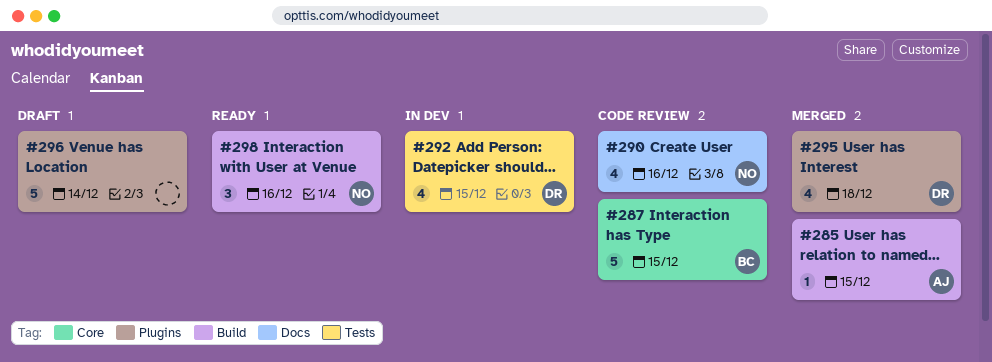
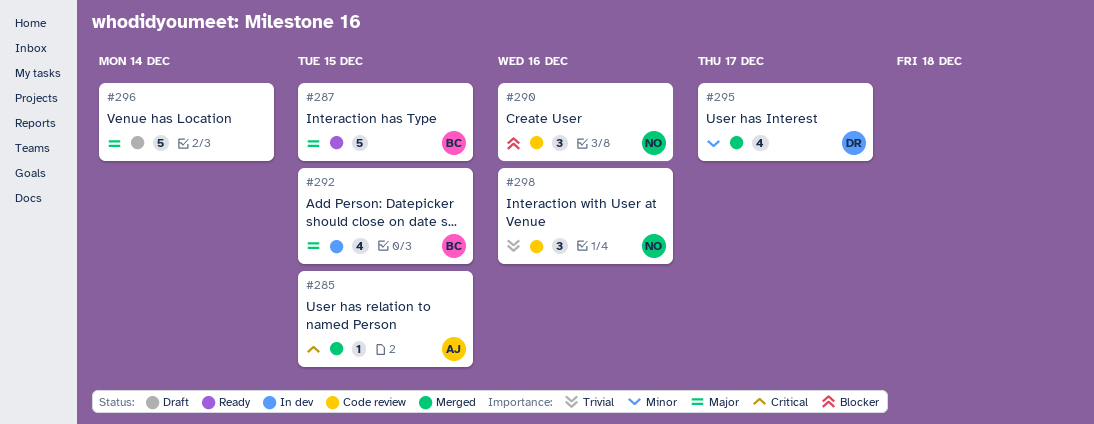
#287, status: Code review -> Ready
#290, estimate: 4 -> 3
#292, owner: DR -> BC
#295, due: Dec 18 -> Dec 17
#298, status: Ready -> Code review

